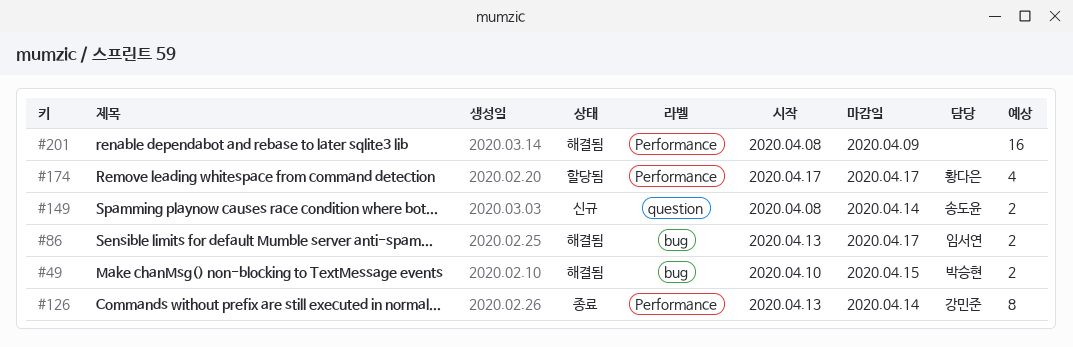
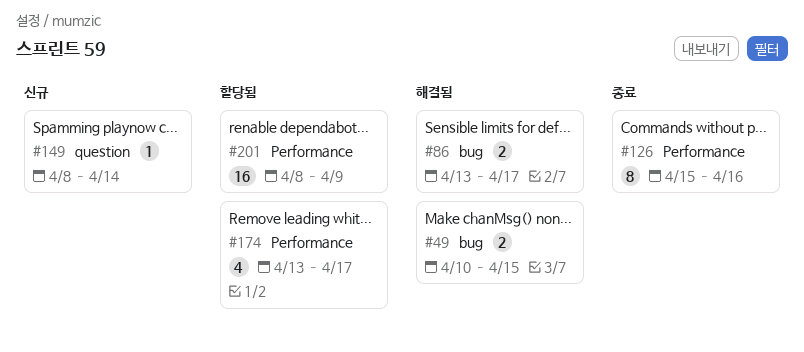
#126, start: Apr 13 -> Apr 15
#126, due: Apr 14 -> Apr 16
#149, estimate: 2 -> 1
#174, start: Apr 17 -> Apr 13
#201, status: 해결됨 -> 할당됨

